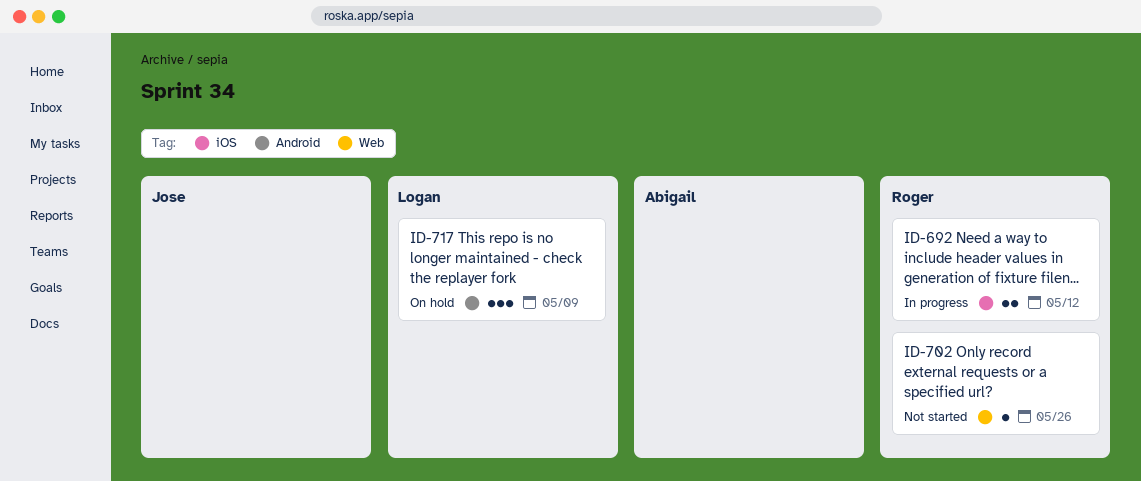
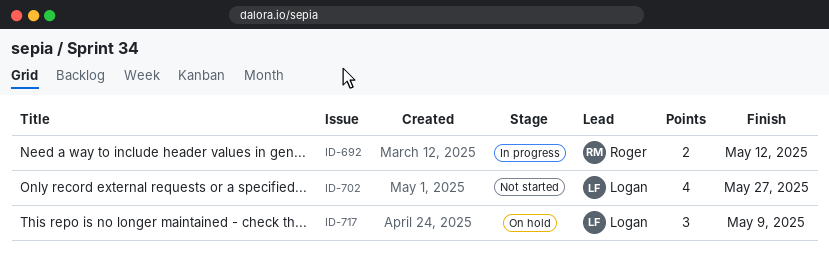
ID-702, owner: Roger -> Logan
ID-702, estimate: 1 -> 4
ID-702, due: May 26 -> May 27

